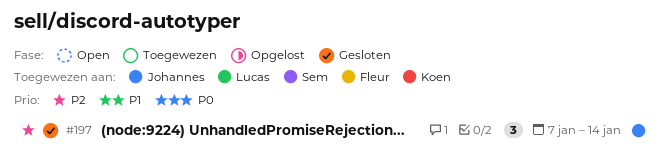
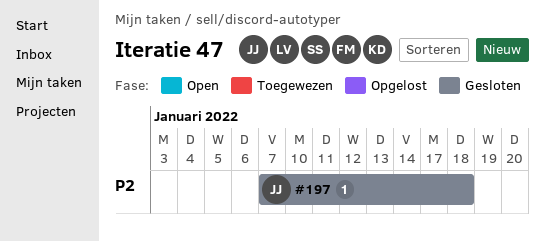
#197, estimate: 3 -> 1
#197, due: Jan 14 -> Jan 18

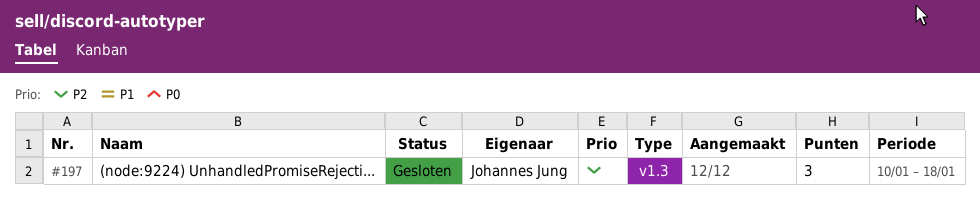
#197, estimate: 1 -> 3
#197, start: Jan 7 -> Jan 10

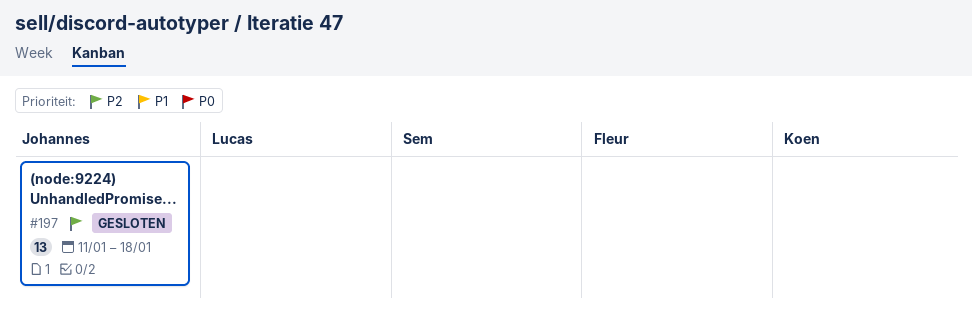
#197, estimate: 3 -> 13
#197, start: Jan 10 -> Jan 11

